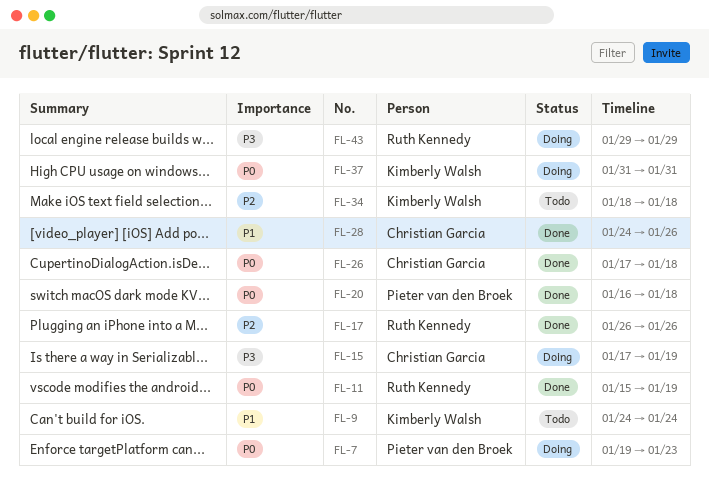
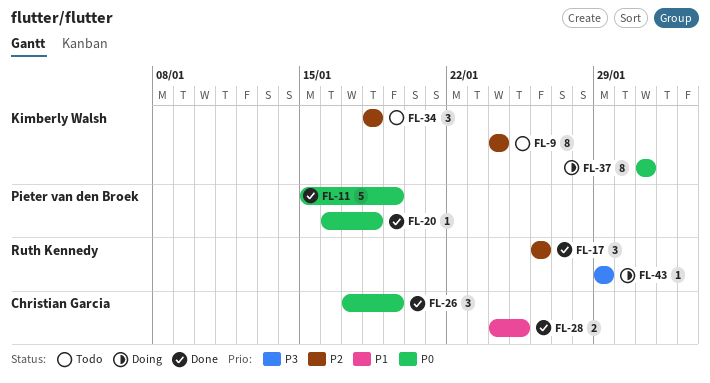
FL-7: present -> none
FL-9, priority: P1 -> P2
FL-11, owner: Ruth Kennedy -> Pieter van den Broek
FL-15: present -> none
FL-26, due: Jan 18 -> Jan 19
FL-28, due: Jan 26 -> Jan 25

